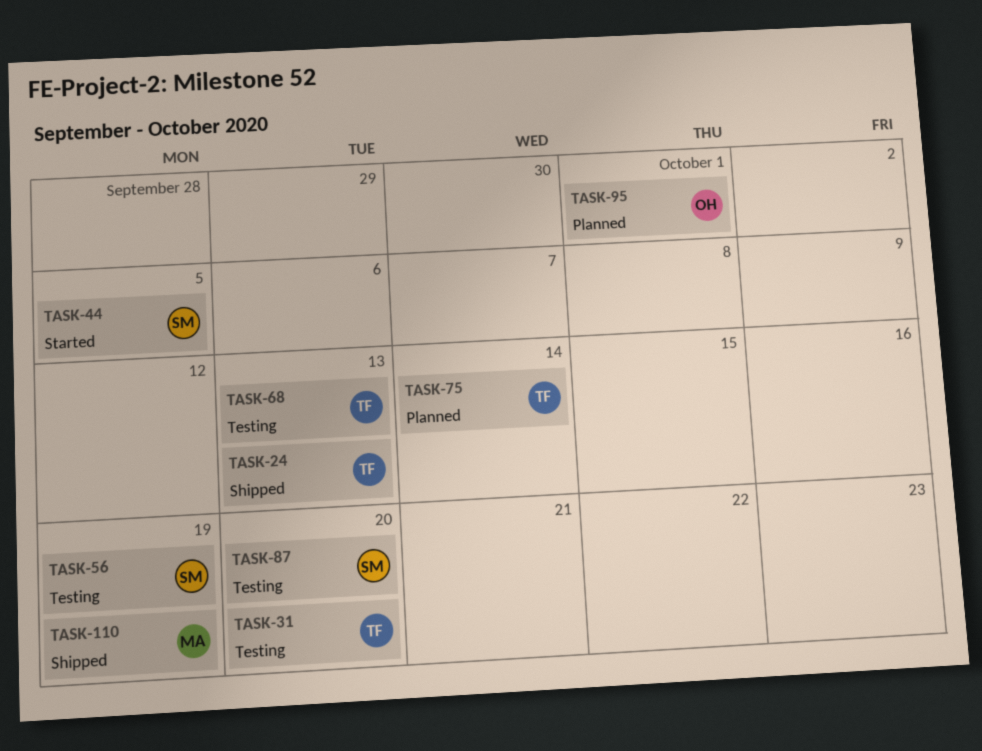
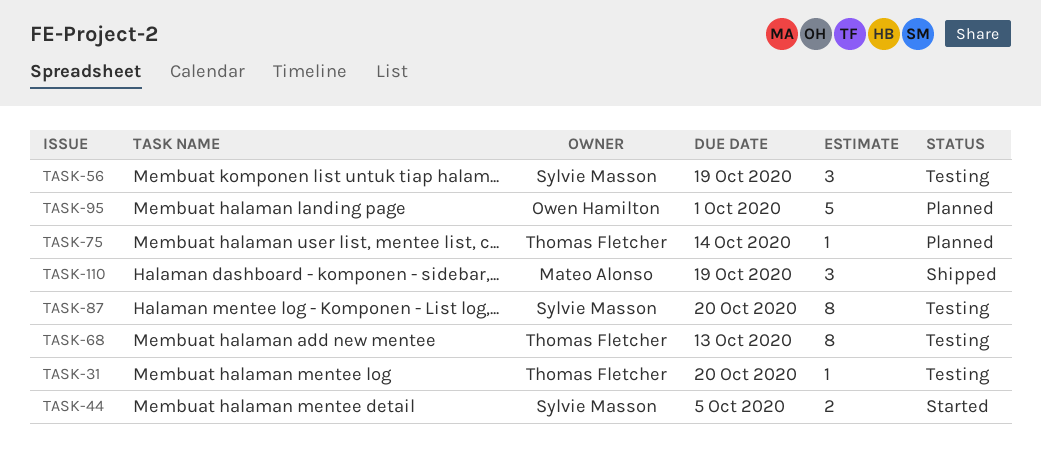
TASK-24: present -> none

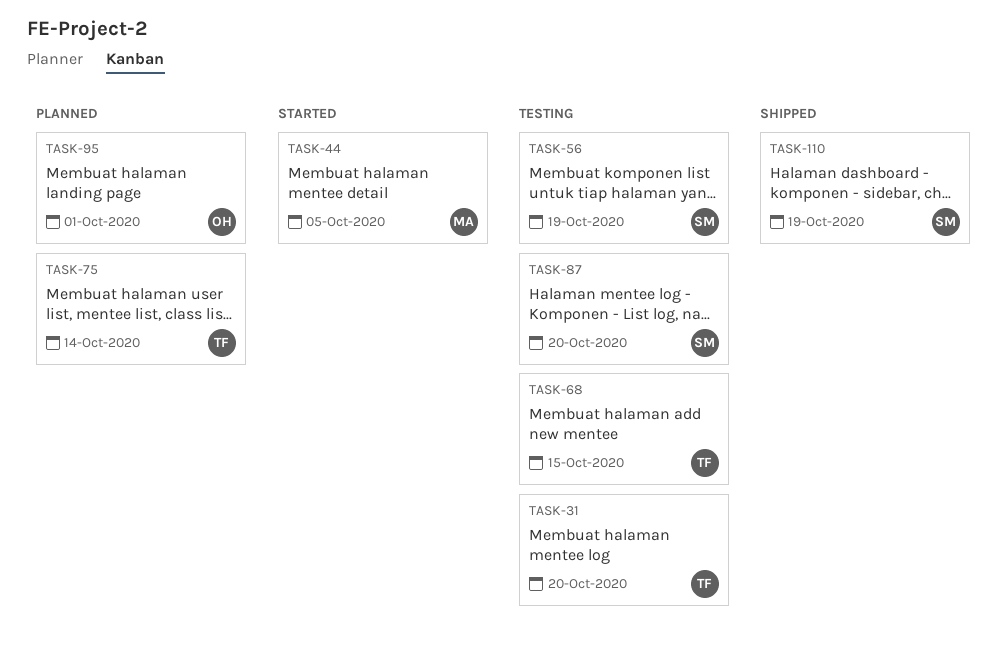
TASK-44, owner: Sylvie Masson -> Mateo Alonso
TASK-68, due: Oct 13 -> Oct 15
TASK-110, owner: Mateo Alonso -> Sylvie Masson

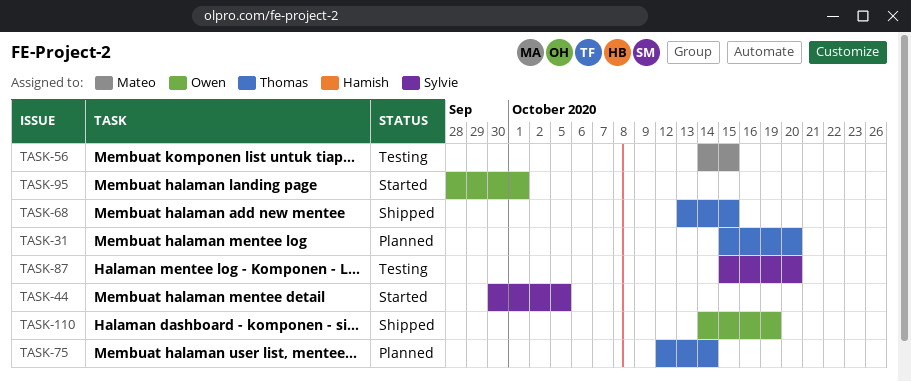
TASK-31, status: Testing -> Planned
TASK-44, owner: Mateo -> Sylvie
TASK-56, owner: Sylvie -> Mateo
TASK-56, due: Oct 19 -> Oct 15
TASK-68, status: Testing -> Shipped
TASK-95, status: Planned -> Started
TASK-110, owner: Sylvie -> Owen

